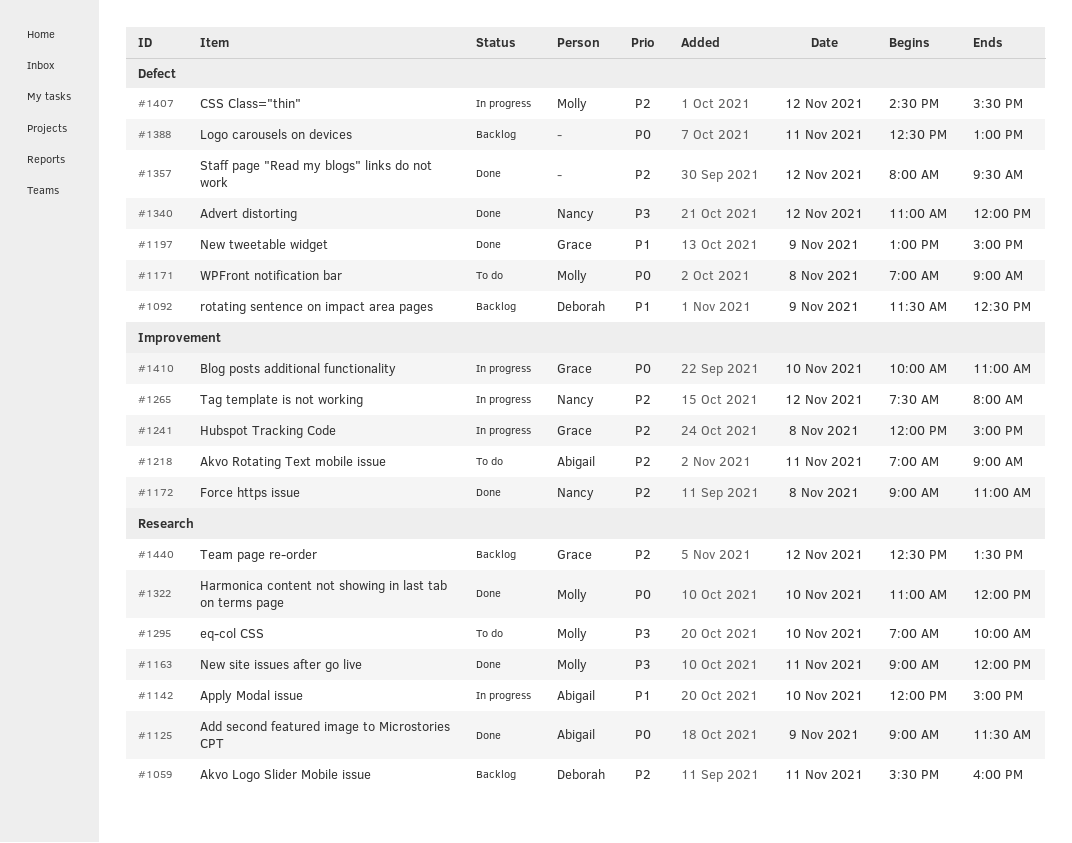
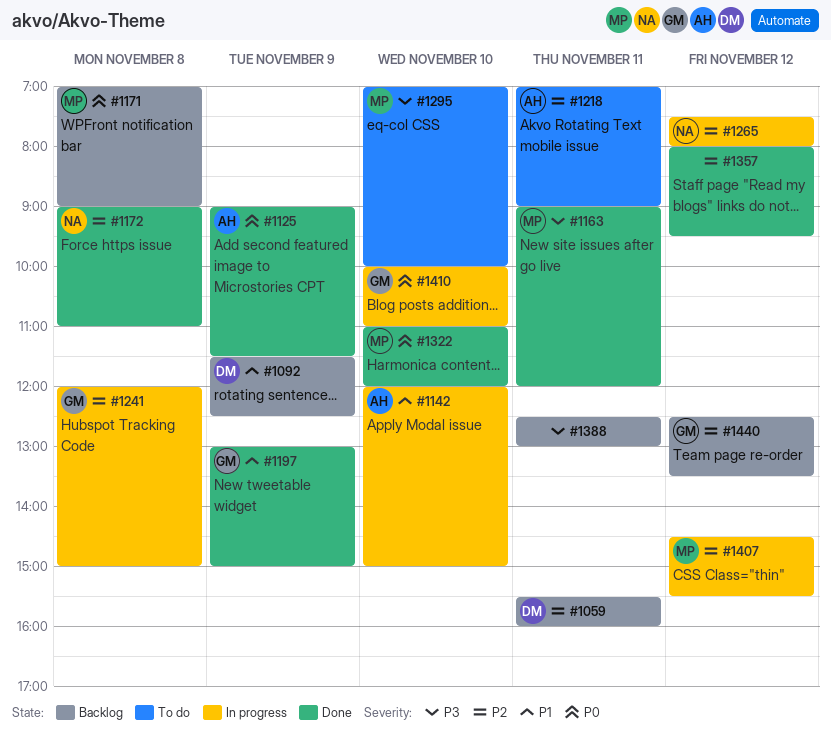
#1171, status: To do -> Backlog
#1340: present -> none
#1388, priority: P0 -> P3

